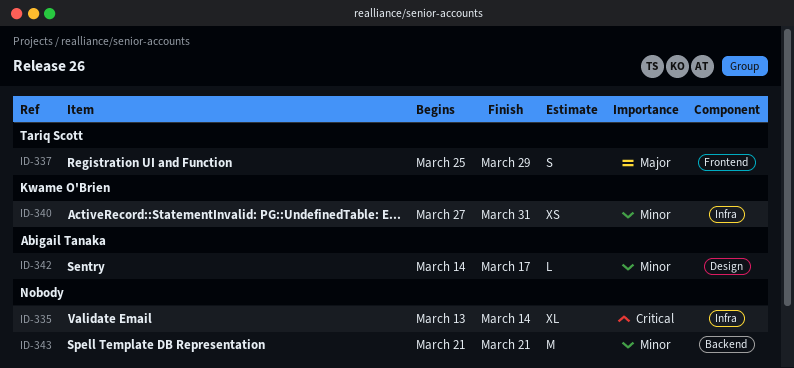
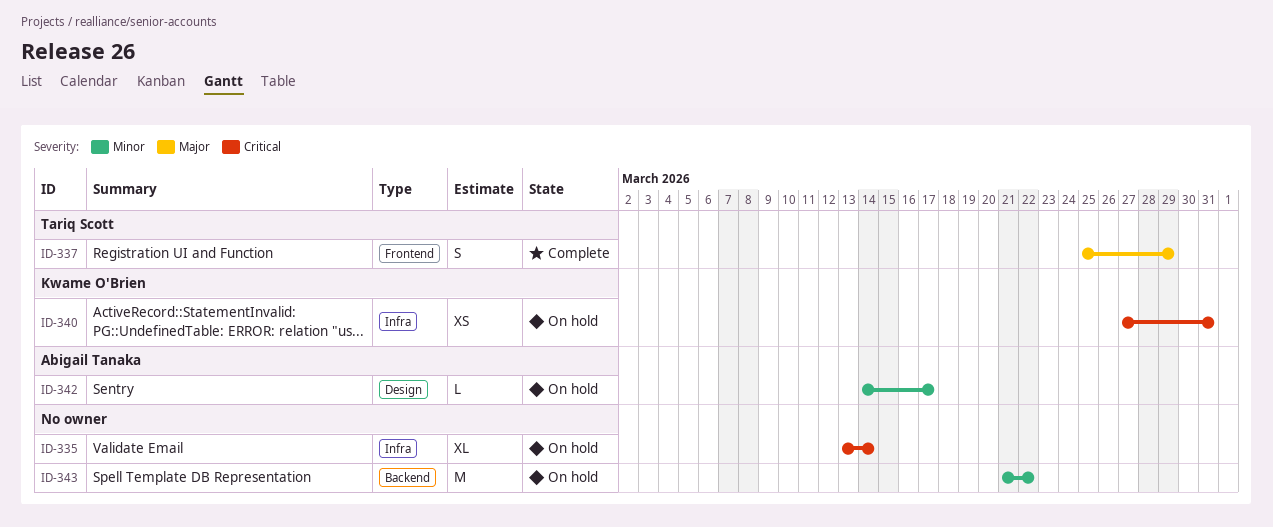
ID-340, priority: Minor -> Critical
ID-343, due: Mar 21 -> Mar 22

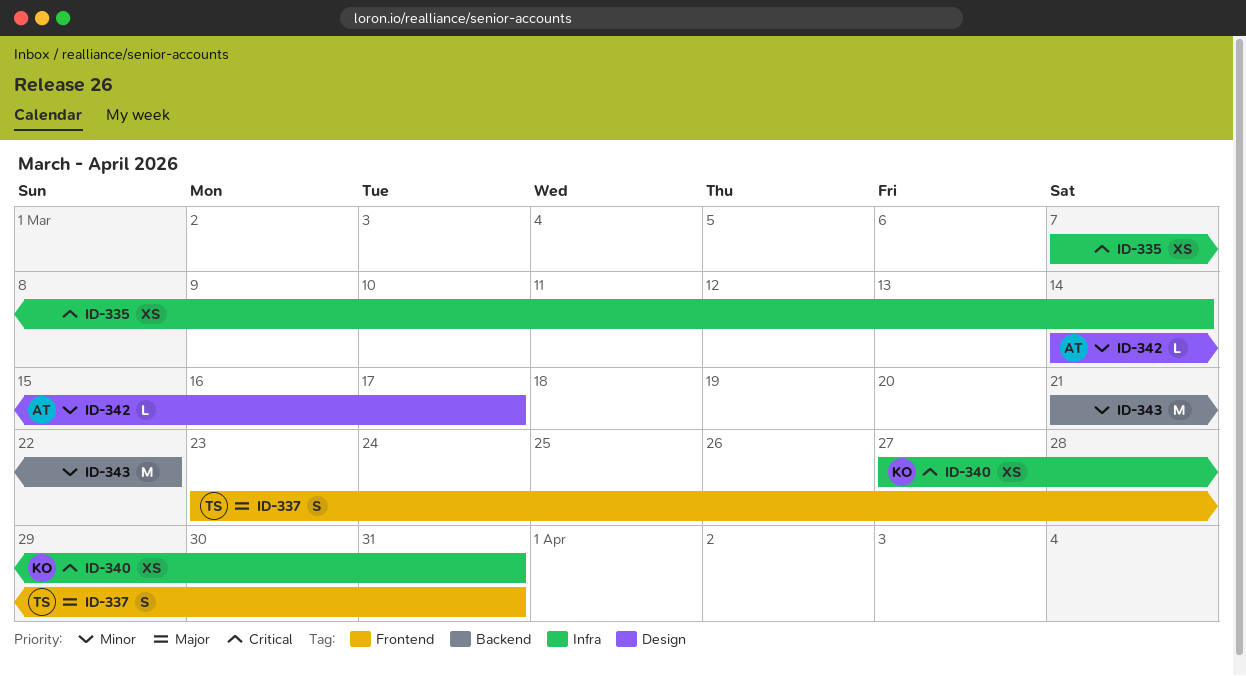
ID-335, estimate: XL -> XS
ID-335, start: Mar 13 -> Mar 7
ID-337, start: Mar 25 -> Mar 23
ID-337, due: Mar 29 -> Mar 31

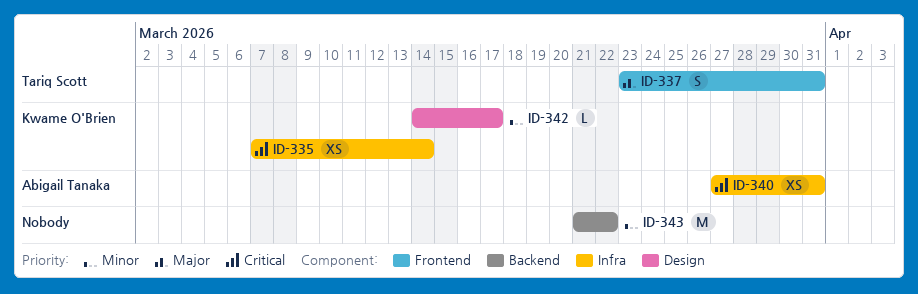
ID-335, owner: none -> Kwame O'Brien
ID-340, owner: Kwame O'Brien -> Abigail Tanaka
ID-342, owner: Abigail Tanaka -> Kwame O'Brien

